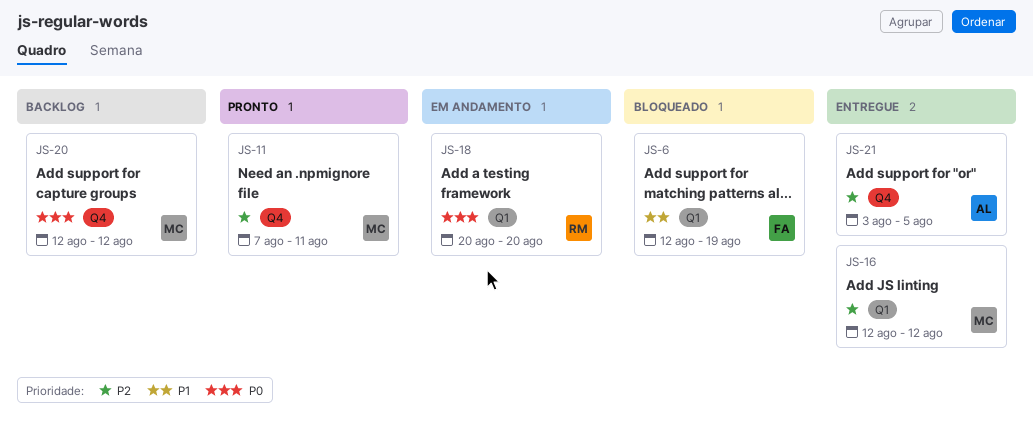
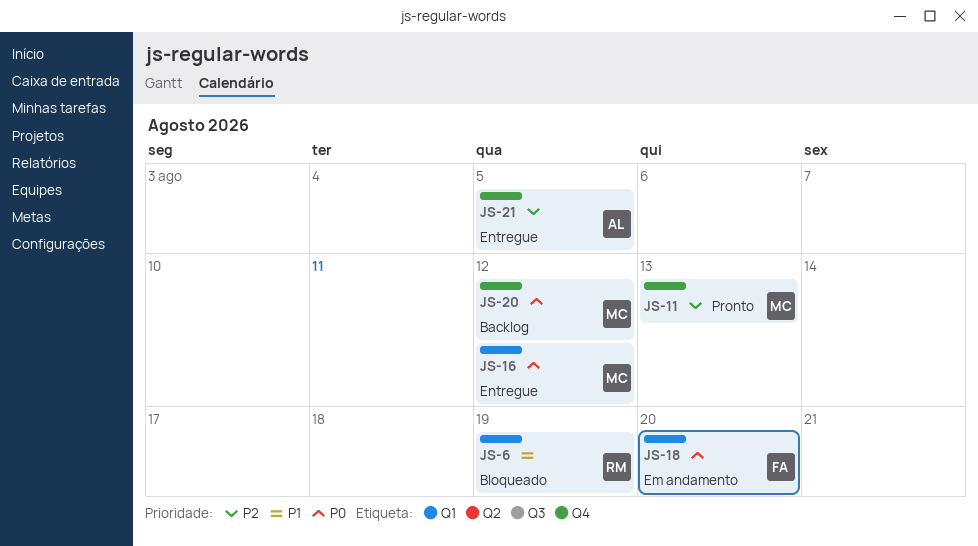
JS-6, owner: FA -> RM
JS-11, due: Aug 11 -> Aug 13
JS-16, priority: P2 -> P0
JS-18, owner: RM -> FA

